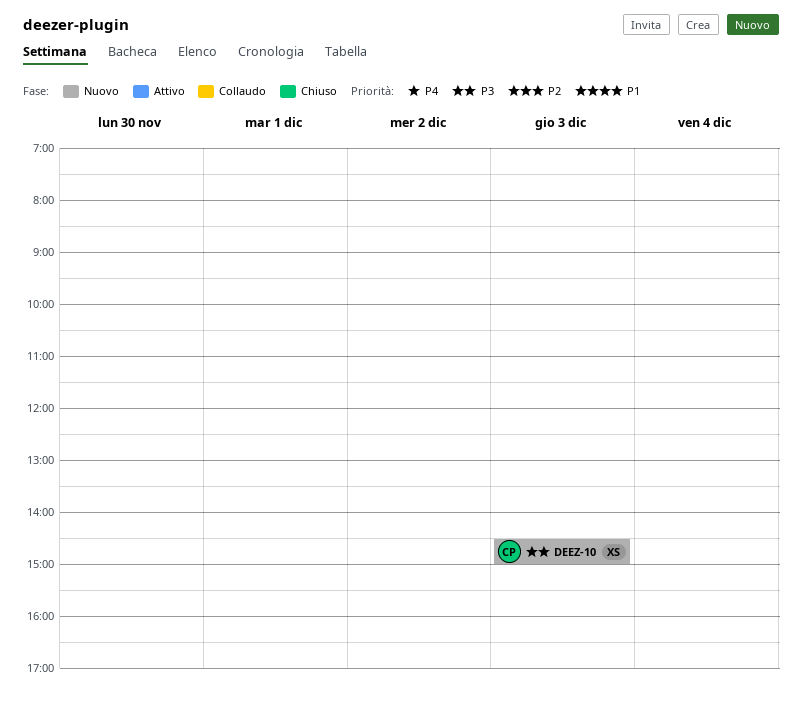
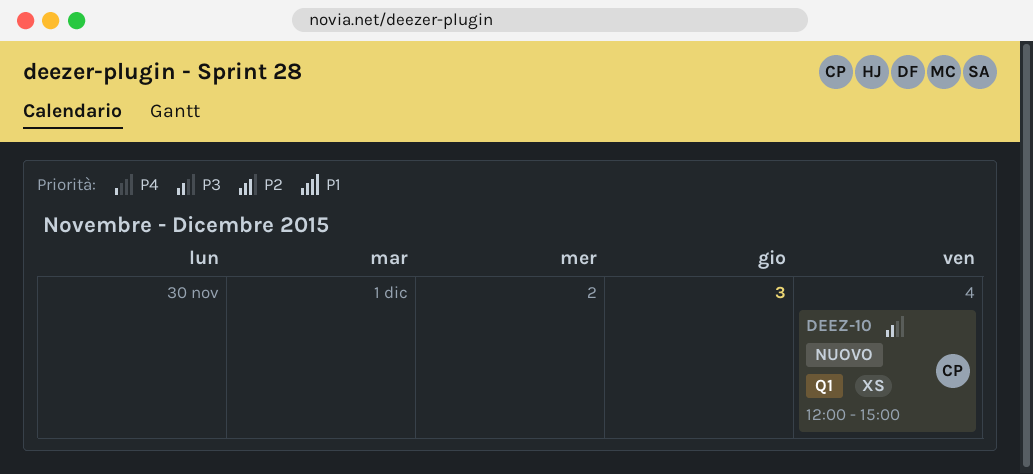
DEEZ-10, day: Dec 3 -> Dec 4
DEEZ-10, begins: 14:30 -> 12:00

